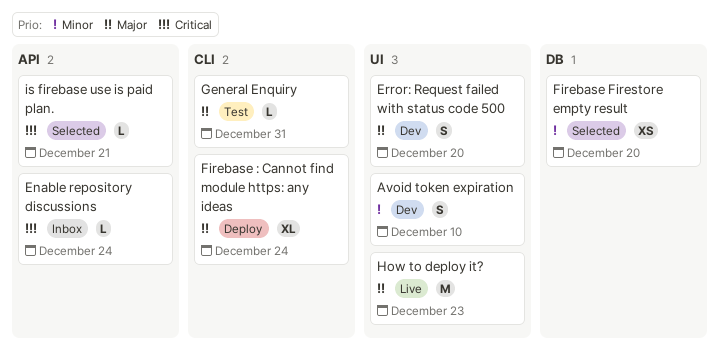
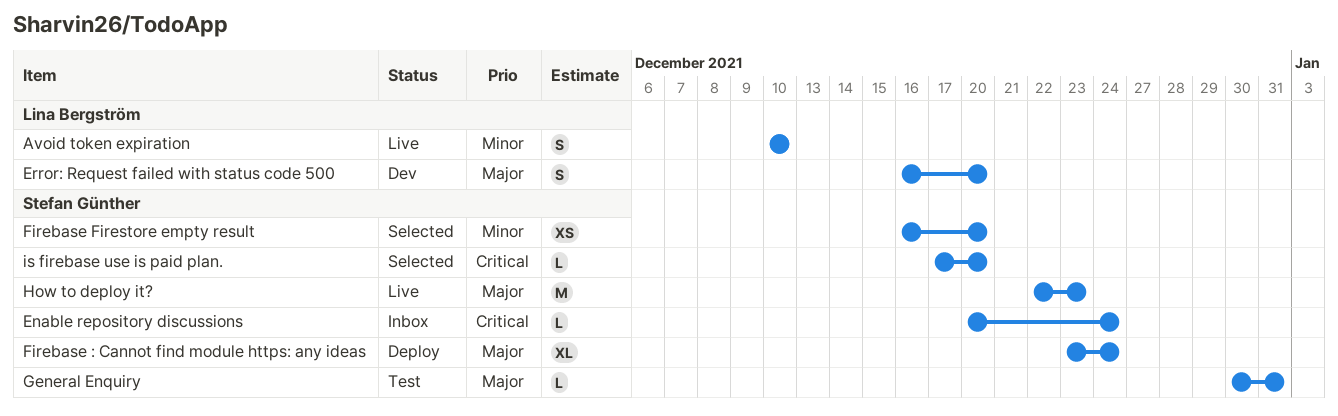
Avoid token expiration, status: Dev -> Live
is firebase use is paid plan., due: Dec 21 -> Dec 20

